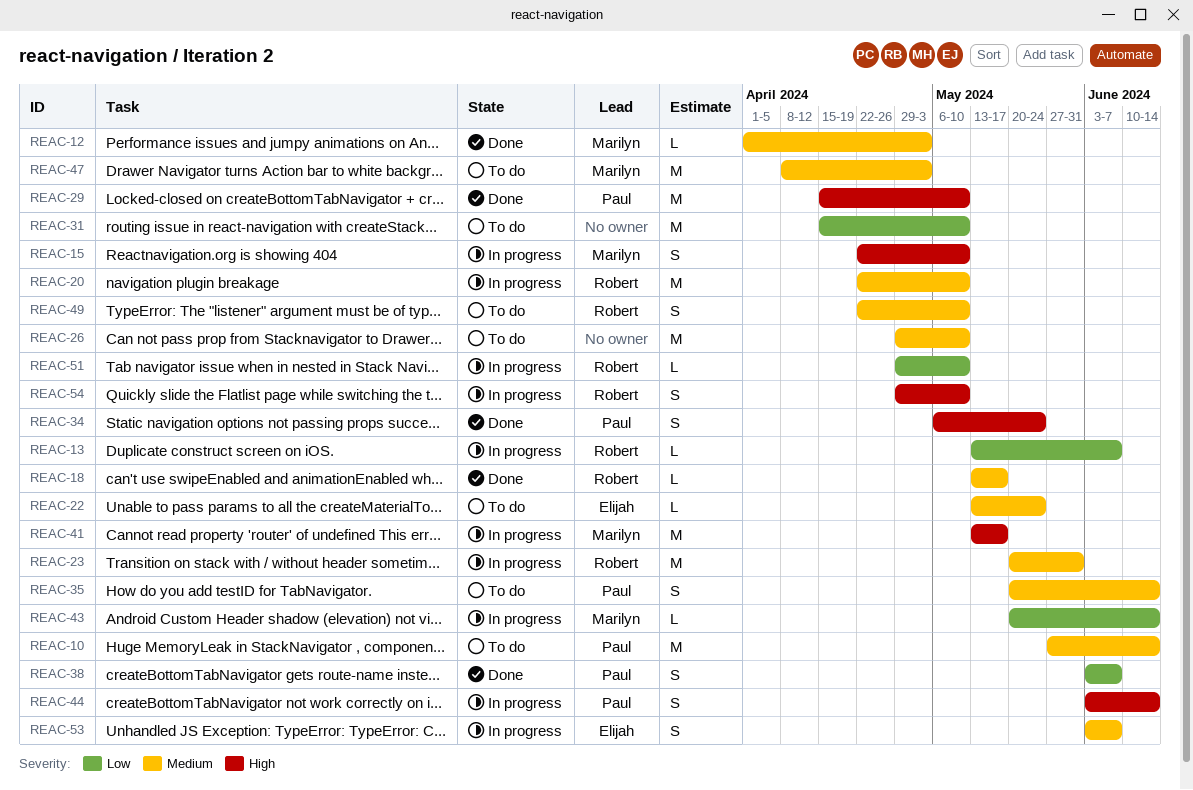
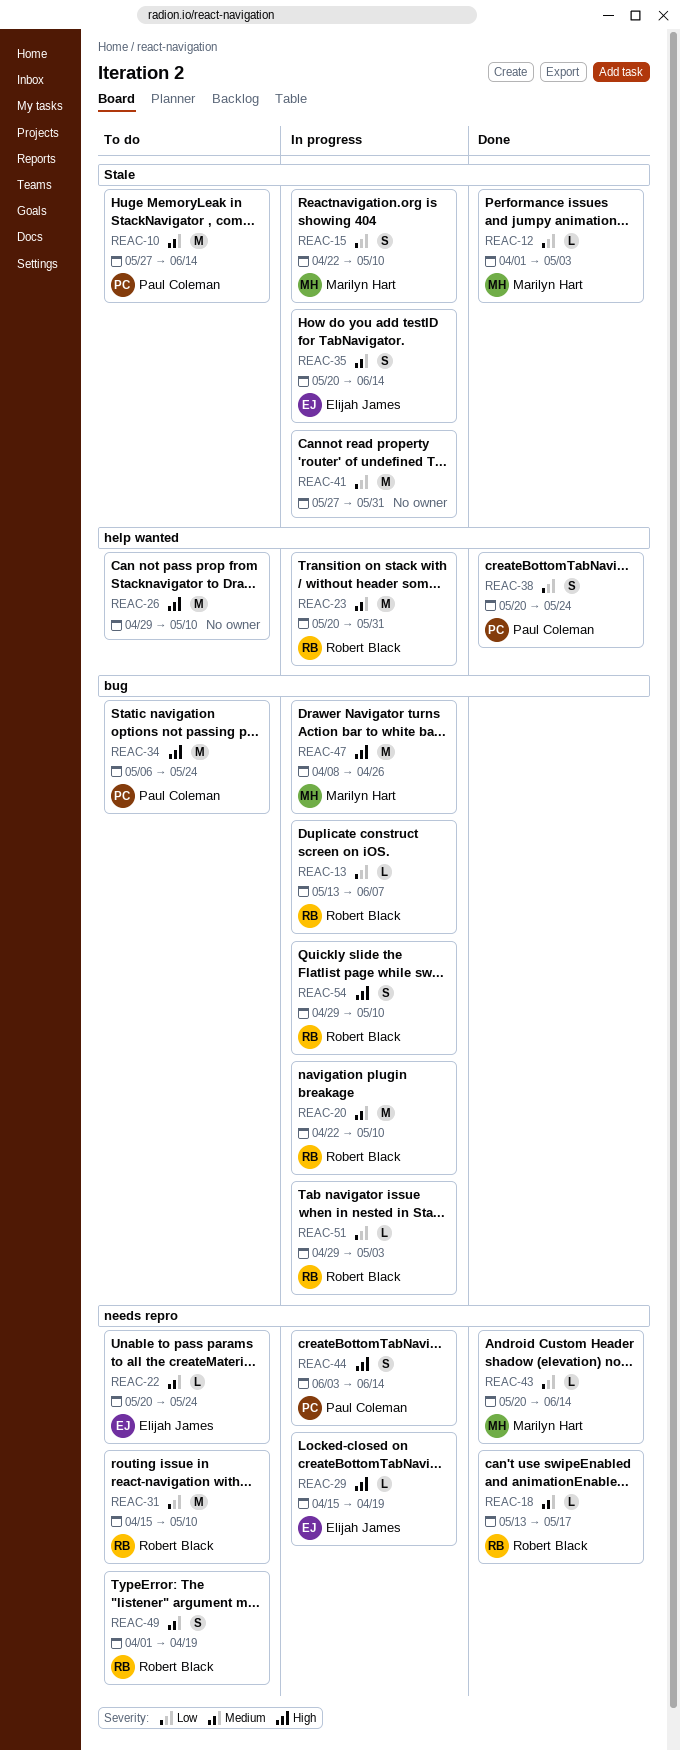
REAC-12, priority: Medium -> Low
REAC-15, priority: High -> Low
REAC-22, start: May 13 -> May 20
REAC-26, priority: Medium -> High
REAC-29, status: Done -> In progress
REAC-29, owner: Paul Coleman -> Elijah James
REAC-29, estimate: M -> L
REAC-29, due: May 10 -> Apr 19
REAC-31, owner: none -> Robert Black
REAC-34, status: Done -> To do
REAC-34, estimate: S -> M
REAC-35, status: To do -> In progress
REAC-35, owner: Paul Coleman -> Elijah James
REAC-38, start: Jun 3 -> May 20
REAC-38, due: Jun 7 -> May 24
REAC-41, owner: Marilyn Hart -> none
REAC-41, priority: High -> Low
REAC-41, start: May 13 -> May 27
REAC-41, due: May 17 -> May 31
REAC-43, status: In progress -> Done
REAC-47, status: To do -> In progress
REAC-47, priority: Medium -> High
REAC-47, due: May 3 -> Apr 26
REAC-49, start: Apr 22 -> Apr 1
REAC-49, due: May 10 -> Apr 19
REAC-51, due: May 10 -> May 3
REAC-53: present -> none

